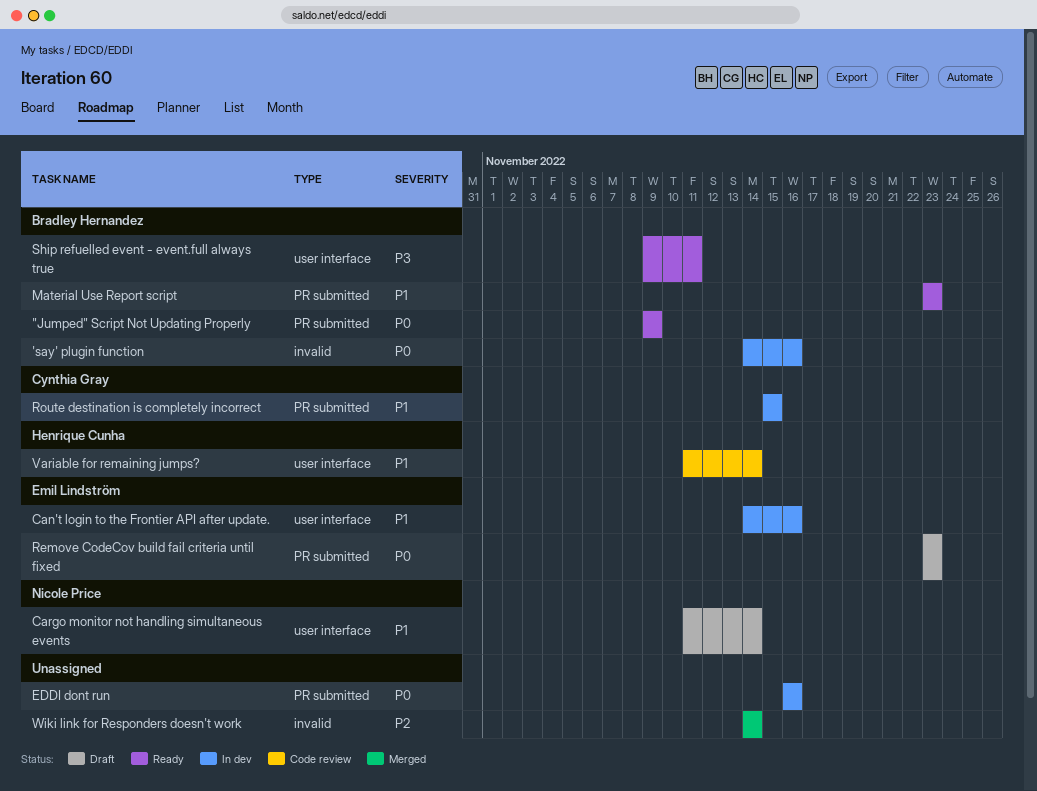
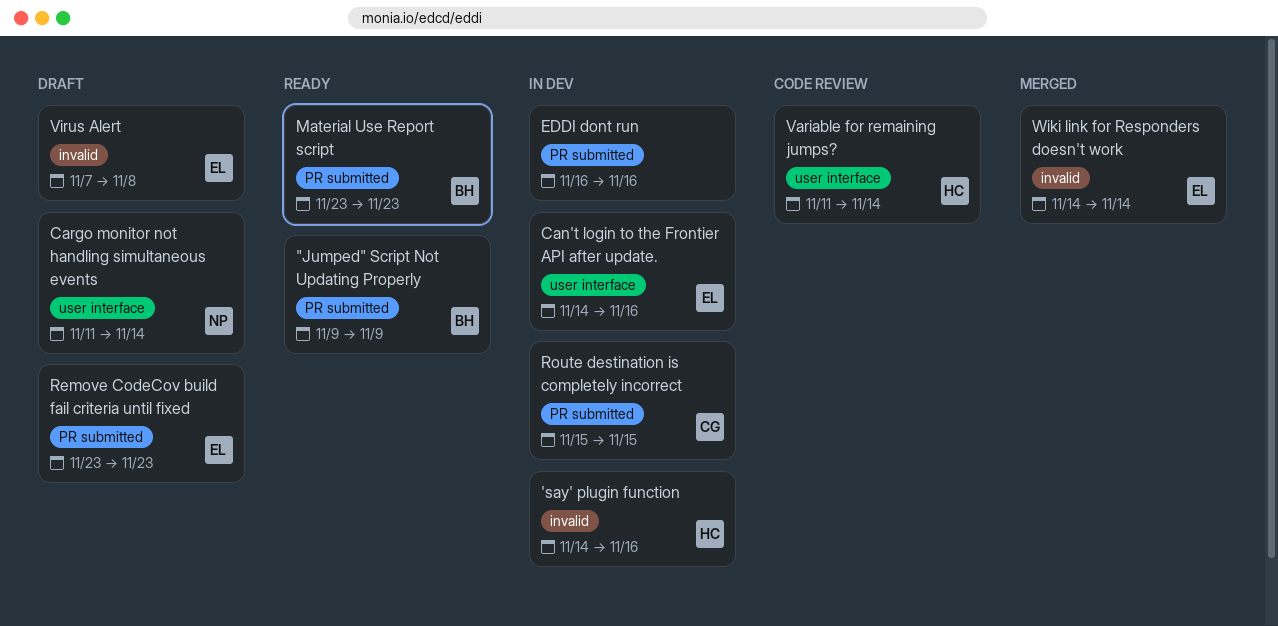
'say' plugin function, owner: Bradley Hernandez -> Henrique Cunha
Ship refuelled event - event.full always true: present -> none
Virus Alert: none -> present
Wiki link for Responders doesn't work, owner: none -> Emil Lindström

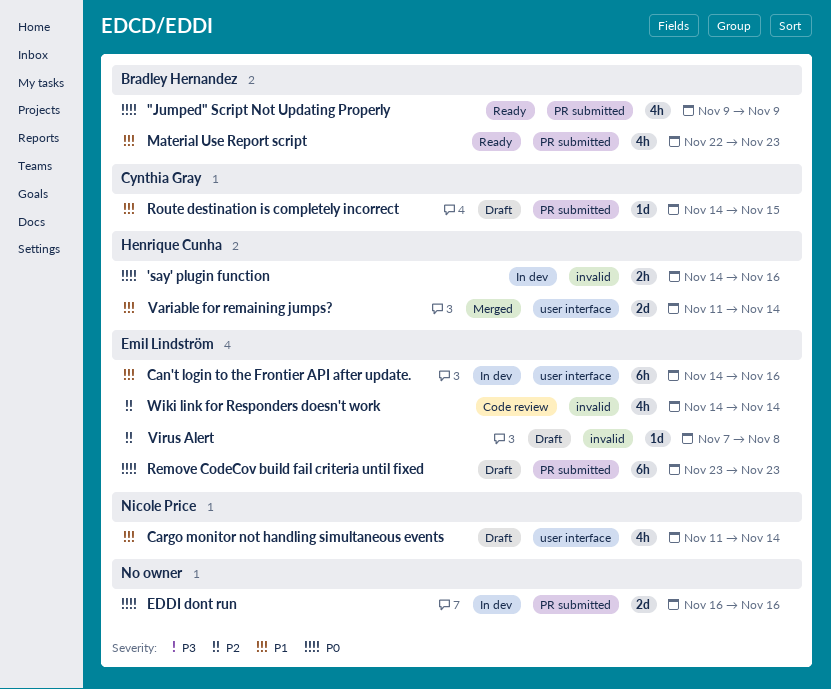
Material Use Report script, start: Nov 23 -> Nov 22
Route destination is completely incorrect, status: In dev -> Draft
Route destination is completely incorrect, start: Nov 15 -> Nov 14
Variable for remaining jumps?, status: Code review -> Merged
Wiki link for Responders doesn't work, status: Merged -> Code review

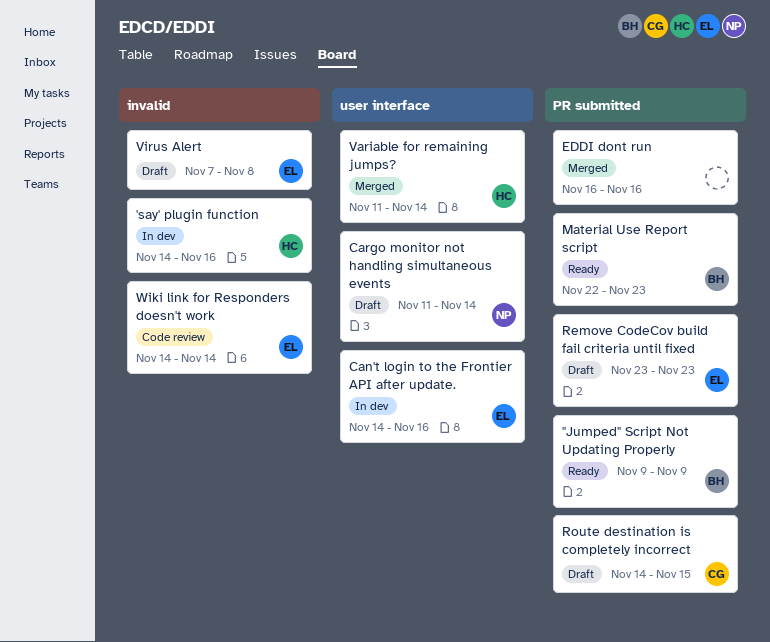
EDDI dont run, status: In dev -> Merged

